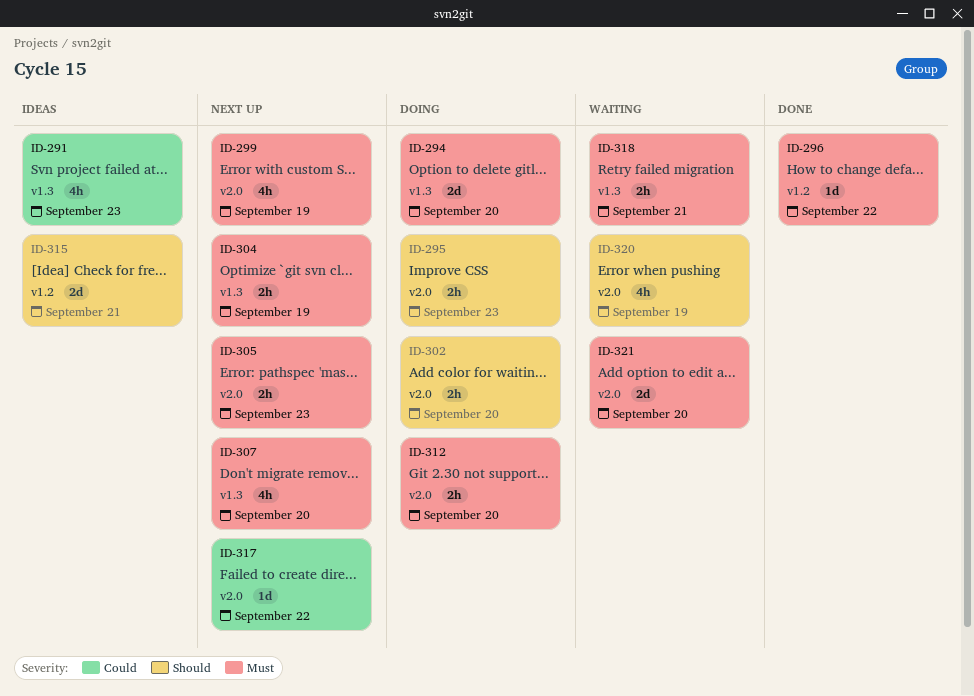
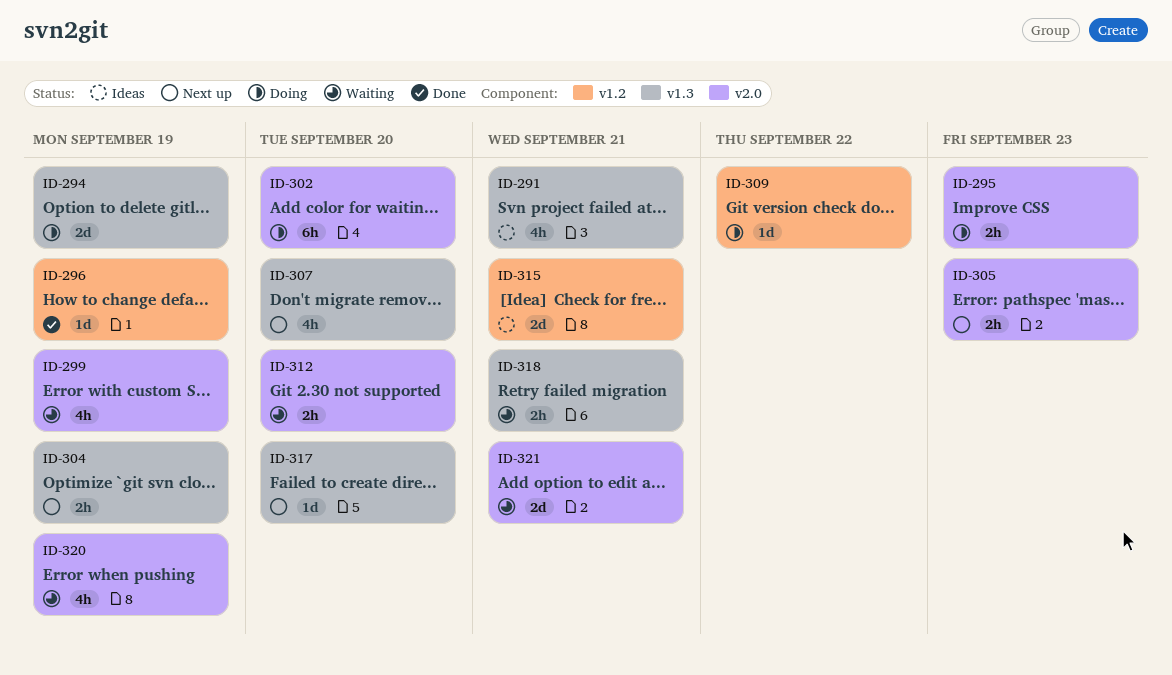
ID-291, due: Sep 23 -> Sep 21
ID-294, due: Sep 20 -> Sep 19
ID-296, due: Sep 22 -> Sep 19
ID-299, status: Next up -> Waiting
ID-302, estimate: 2h -> 6h
ID-309: none -> present
ID-312, status: Doing -> Waiting
ID-317, label: v2.0 -> v1.3
ID-317, due: Sep 22 -> Sep 20
ID-321, due: Sep 20 -> Sep 21

